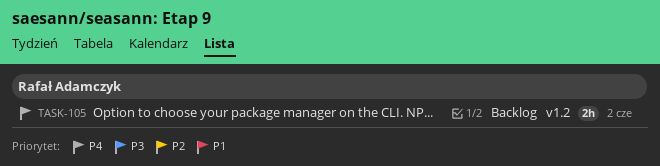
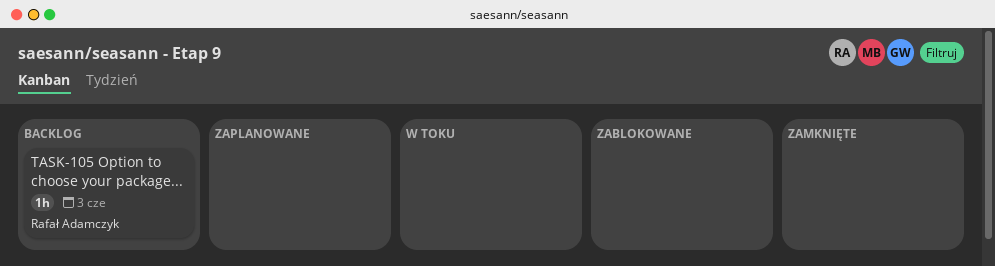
TASK-105, estimate: 2h -> 1h
TASK-105, due: Jun 2 -> Jun 3

